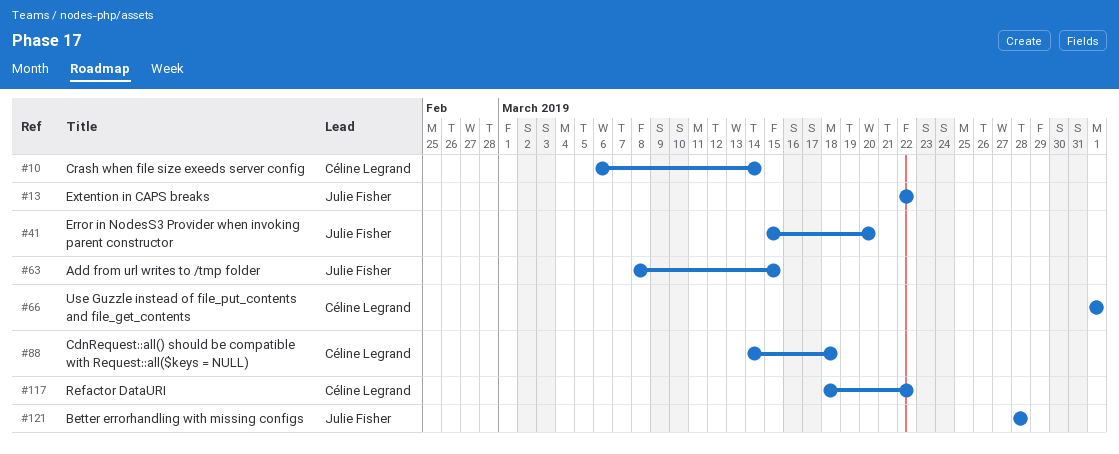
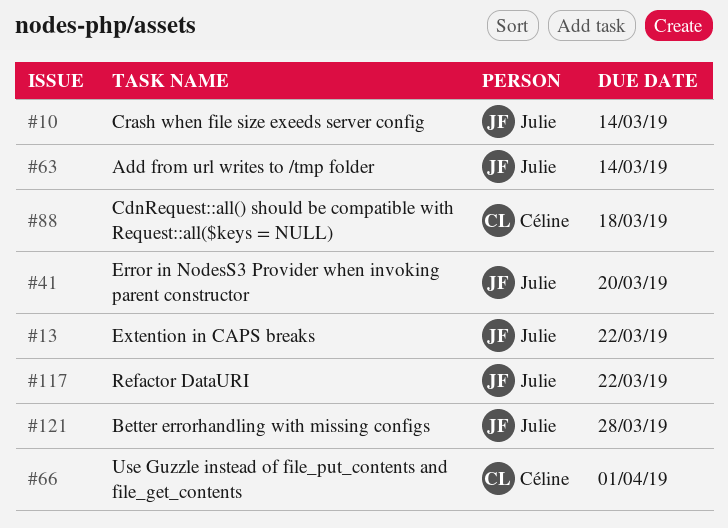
#10, owner: Céline Legrand -> Julie Fisher
#63, due: Mar 15 -> Mar 14
#117, owner: Céline Legrand -> Julie Fisher

